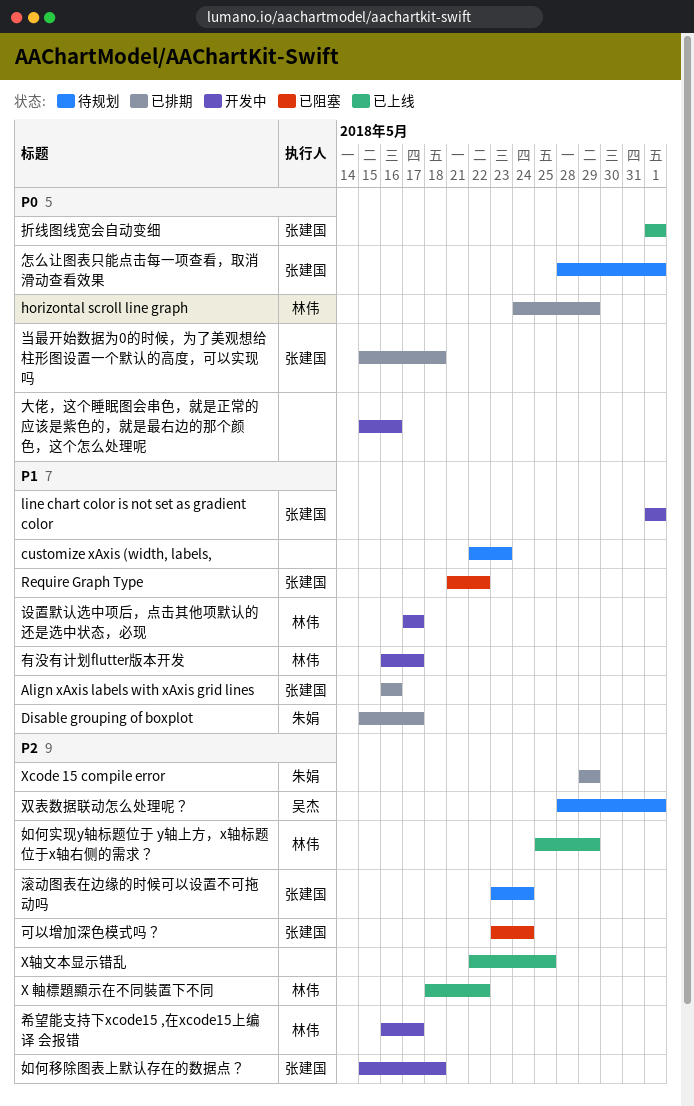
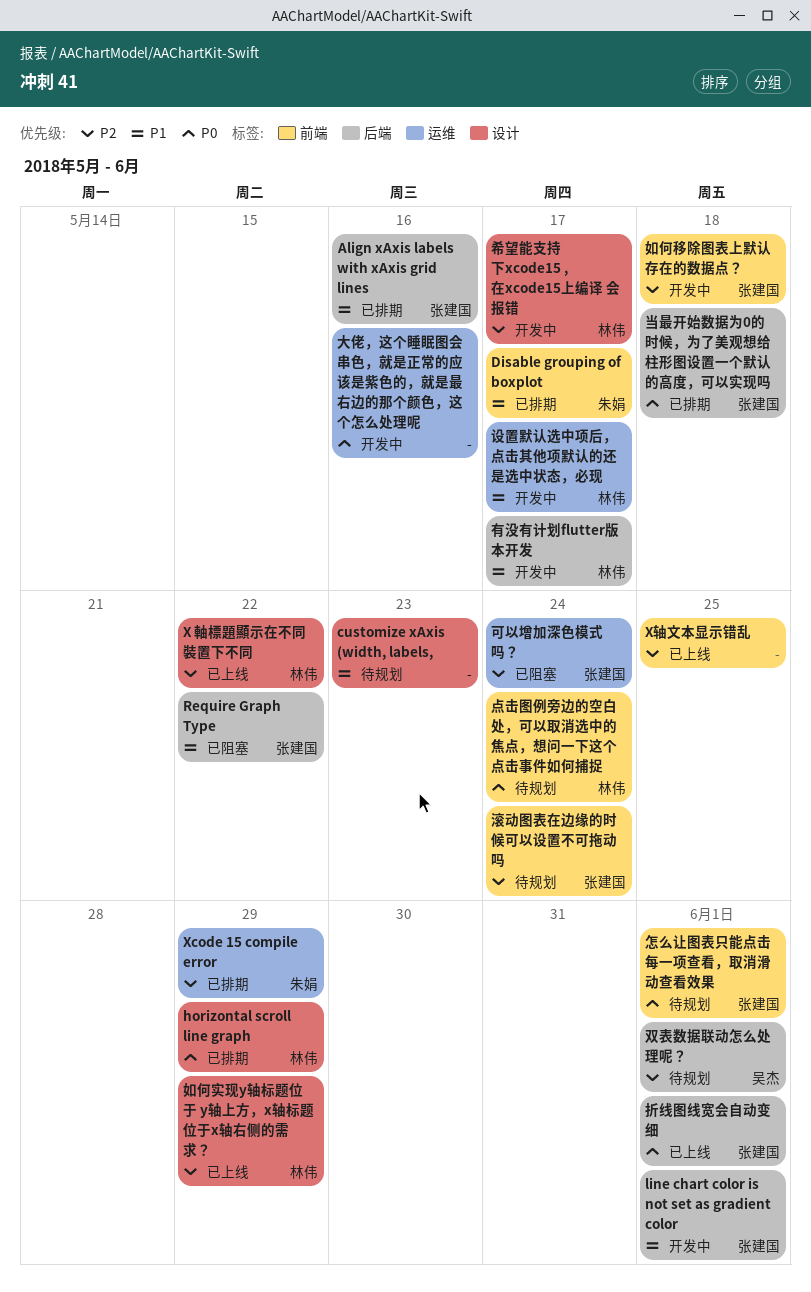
点击图例旁边的空白处，可以取消选中的焦点，想问一下这个点击事件如何捕捉: none -> present

